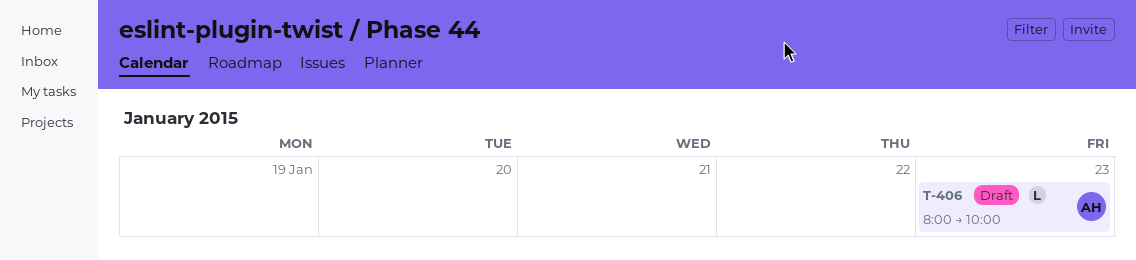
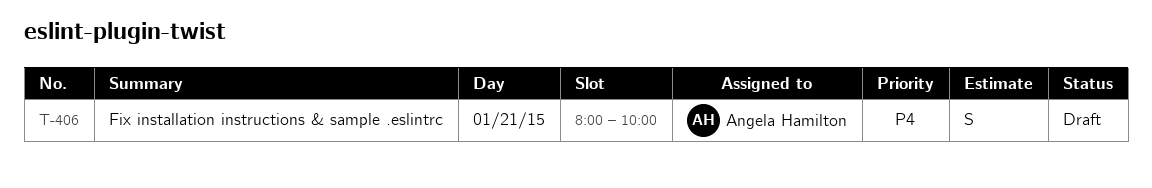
T-406, estimate: L -> S
T-406, day: Jan 23 -> Jan 21

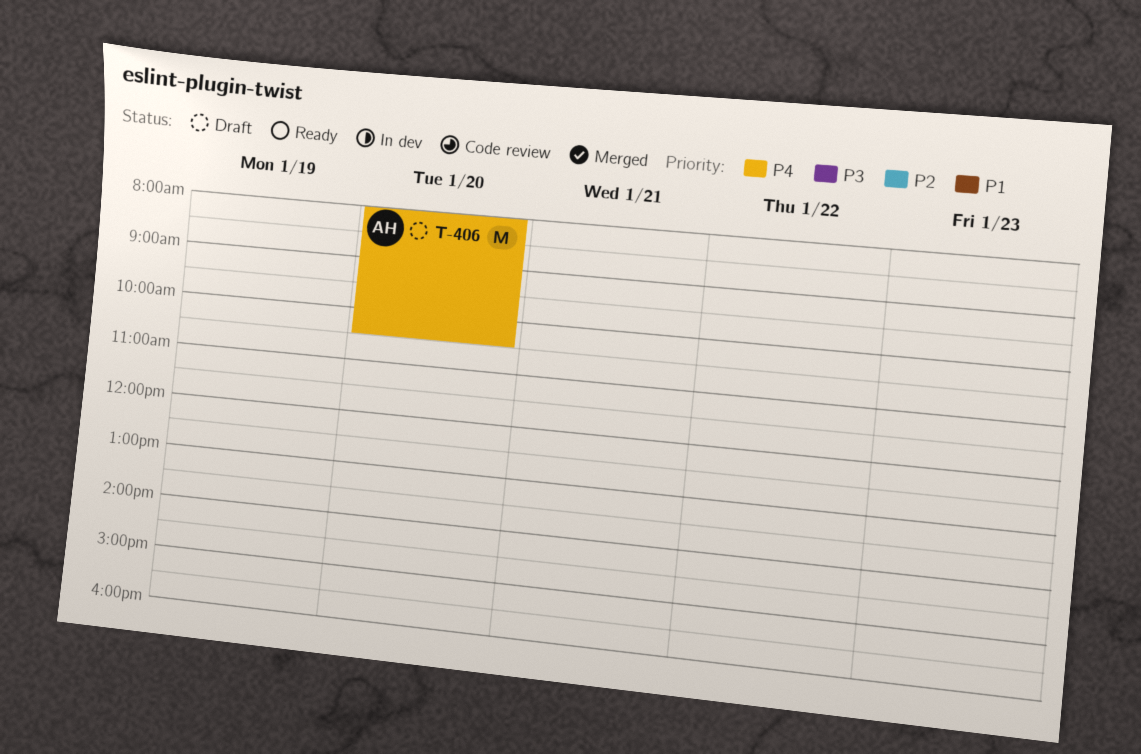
T-406, estimate: S -> M
T-406, day: Jan 21 -> Jan 20
T-406, ends: 10:00 -> 10:30

